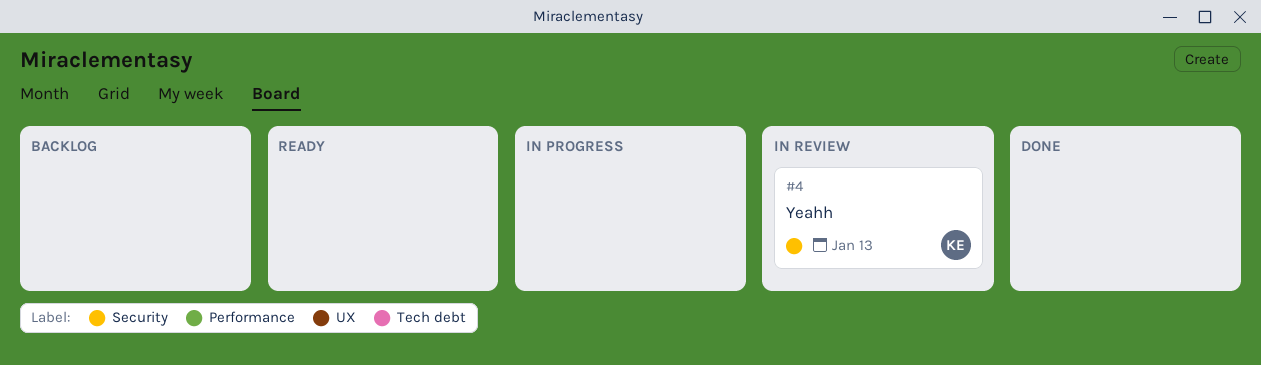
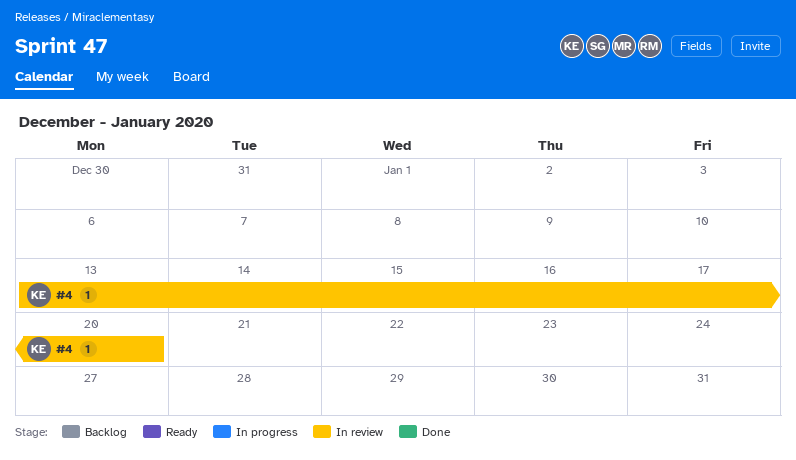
#4, due: Jan 13 -> Jan 20

